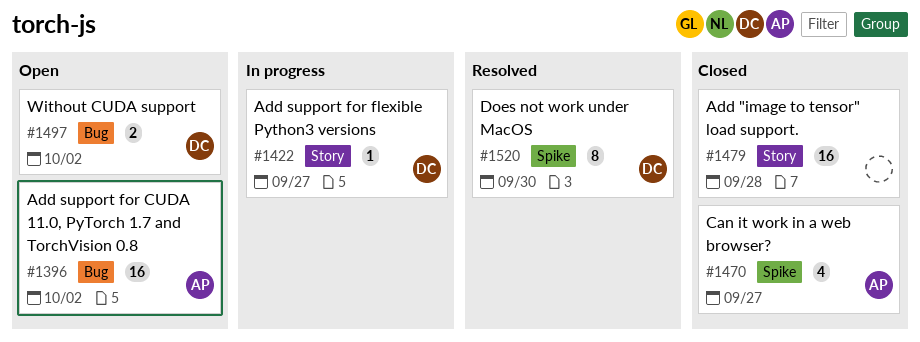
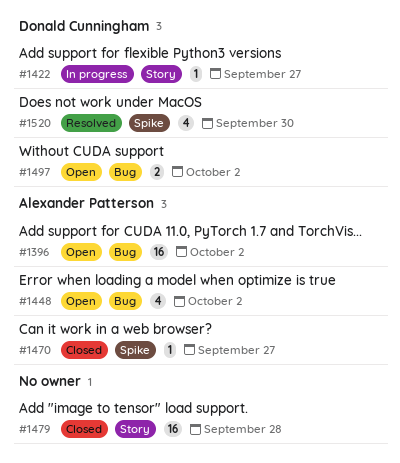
#1448: none -> present
#1470, estimate: 4 -> 1
#1520, estimate: 8 -> 4

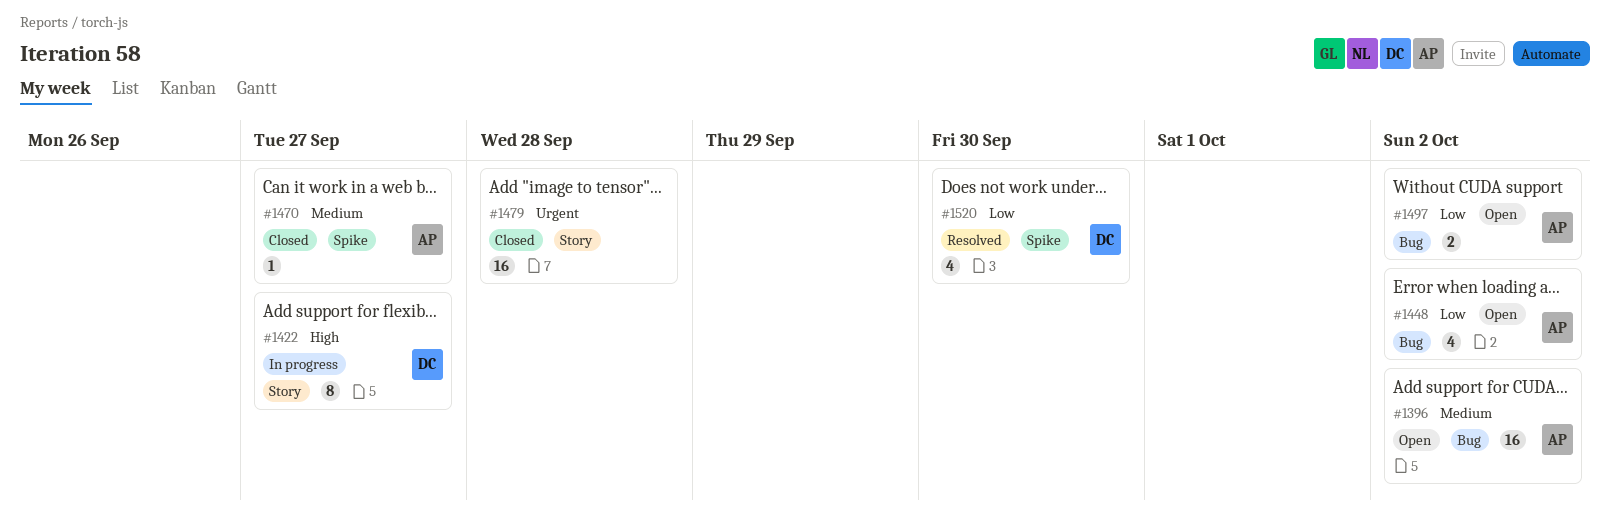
#1422, estimate: 1 -> 8
#1497, owner: Donald Cunningham -> Alexander Patterson

